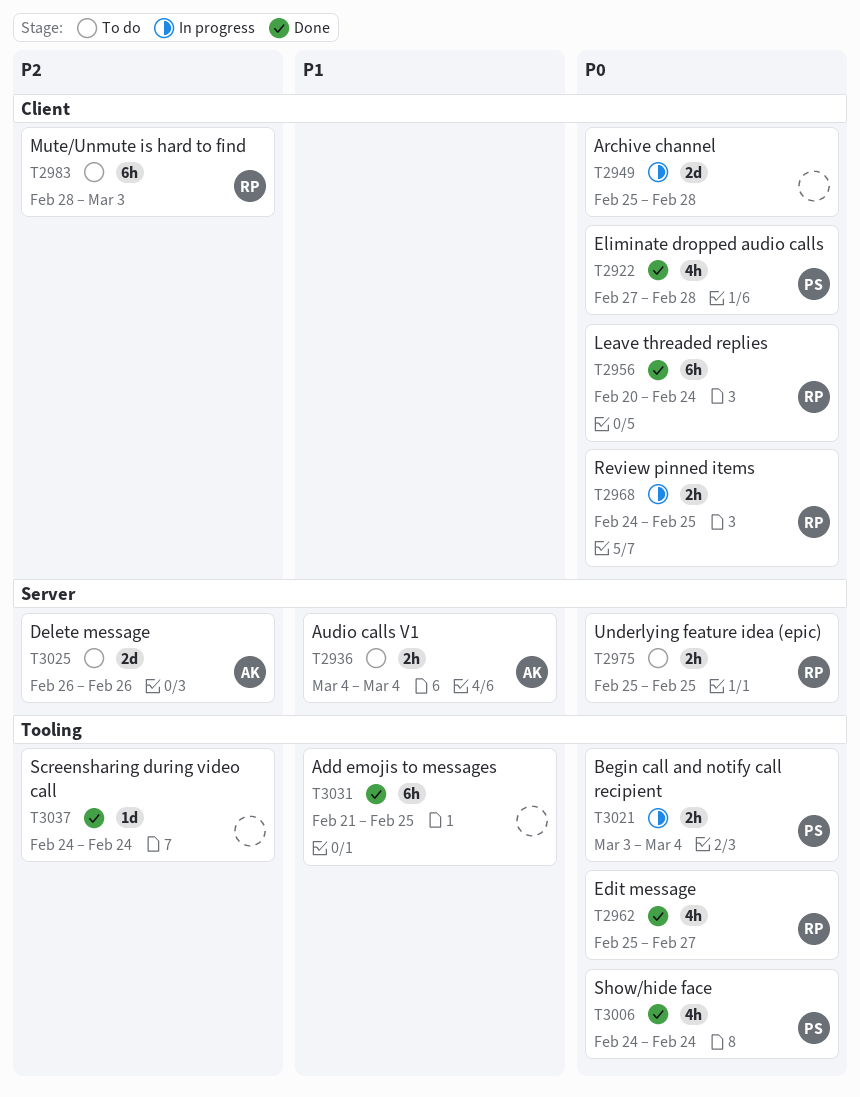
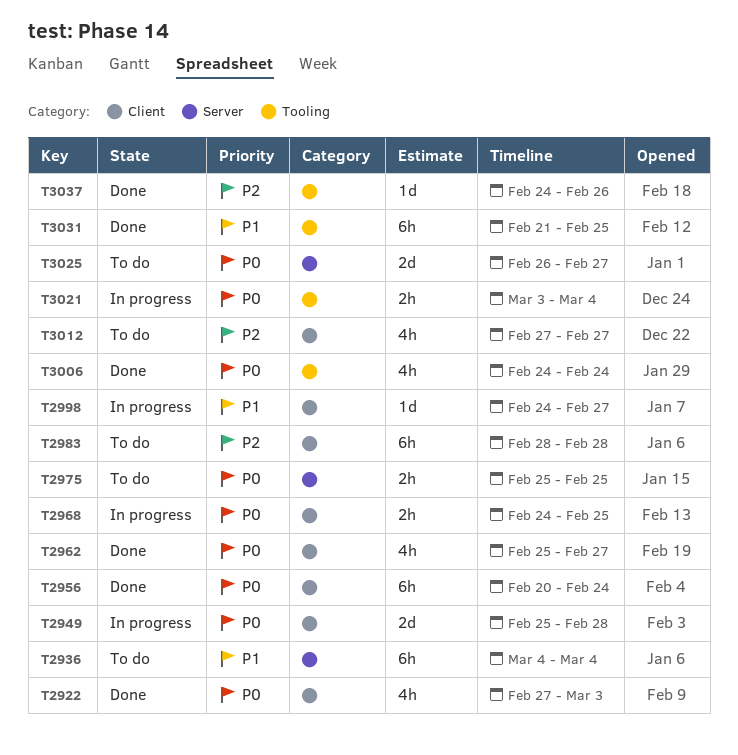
T2922, due: Feb 28 -> Mar 3
T2936, estimate: 2h -> 6h
T2962, label: Tooling -> Client
T2983, due: Mar 3 -> Feb 28
T2998: none -> present
T3012: none -> present
T3025, priority: P2 -> P0
T3025, due: Feb 26 -> Feb 27
T3037, due: Feb 24 -> Feb 26

